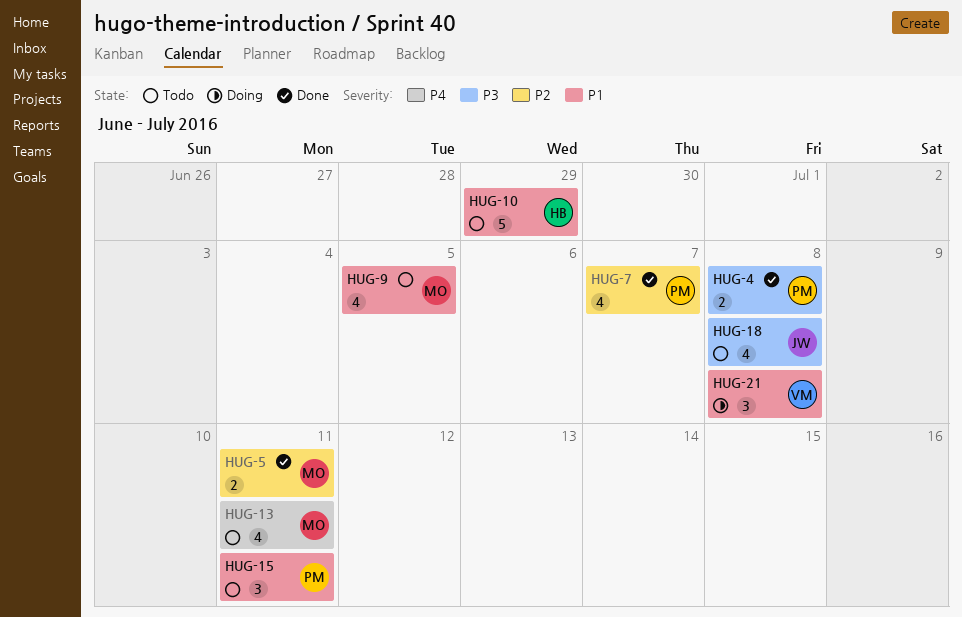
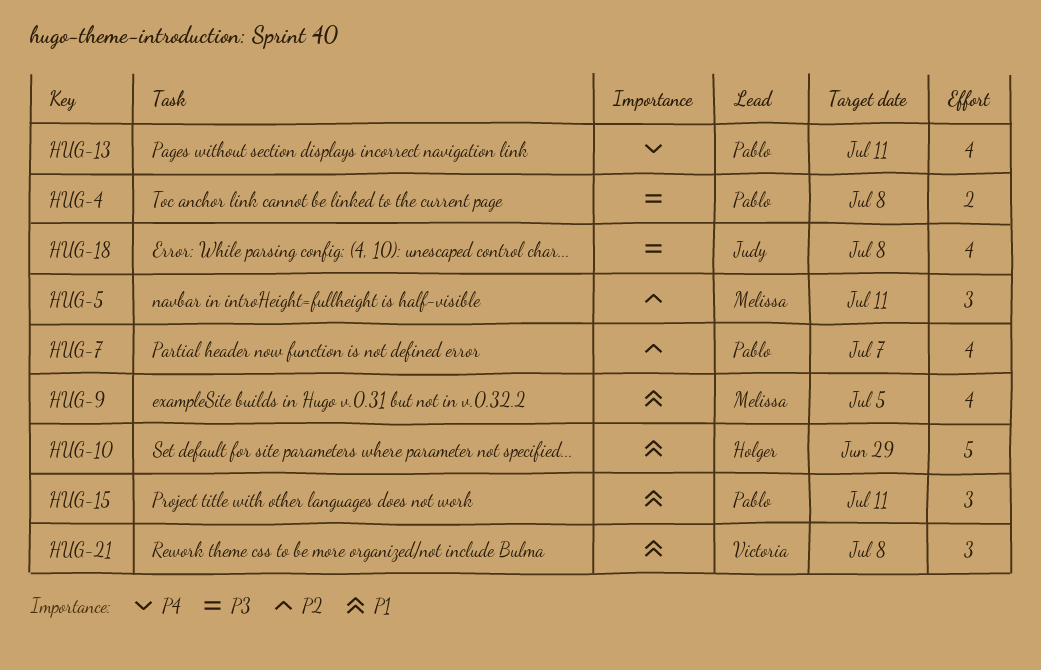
HUG-5, estimate: 2 -> 3
HUG-13, owner: Melissa -> Pablo

